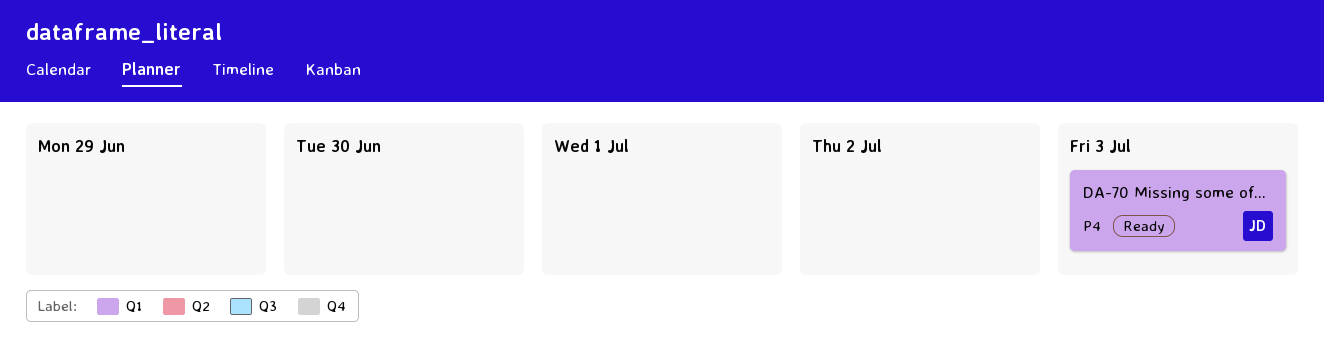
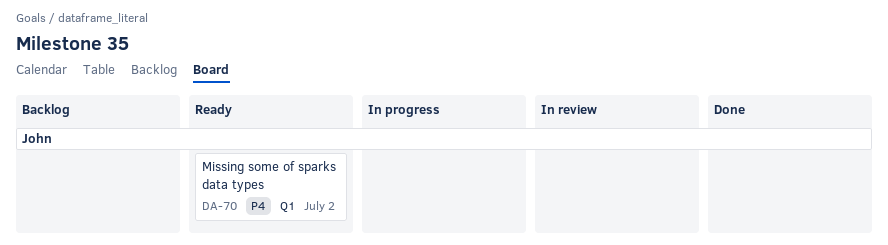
DA-70, due: Jul 3 -> Jul 2

